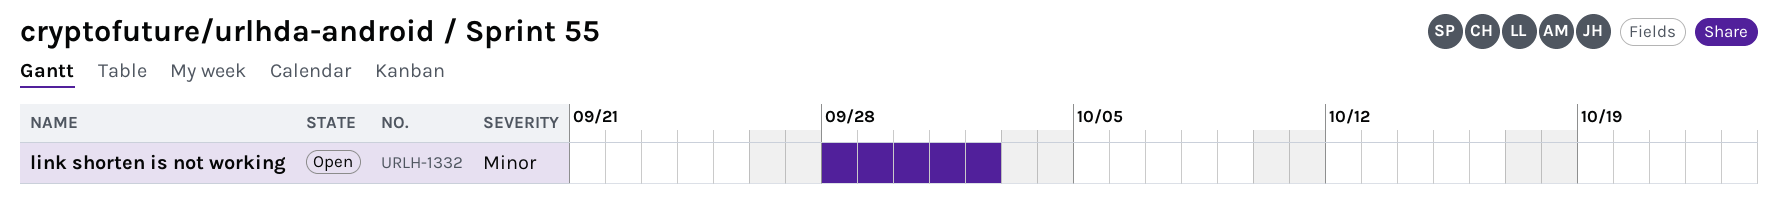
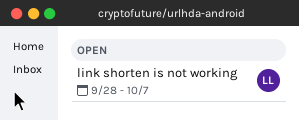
link shorten is not working, due: Oct 2 -> Oct 7

